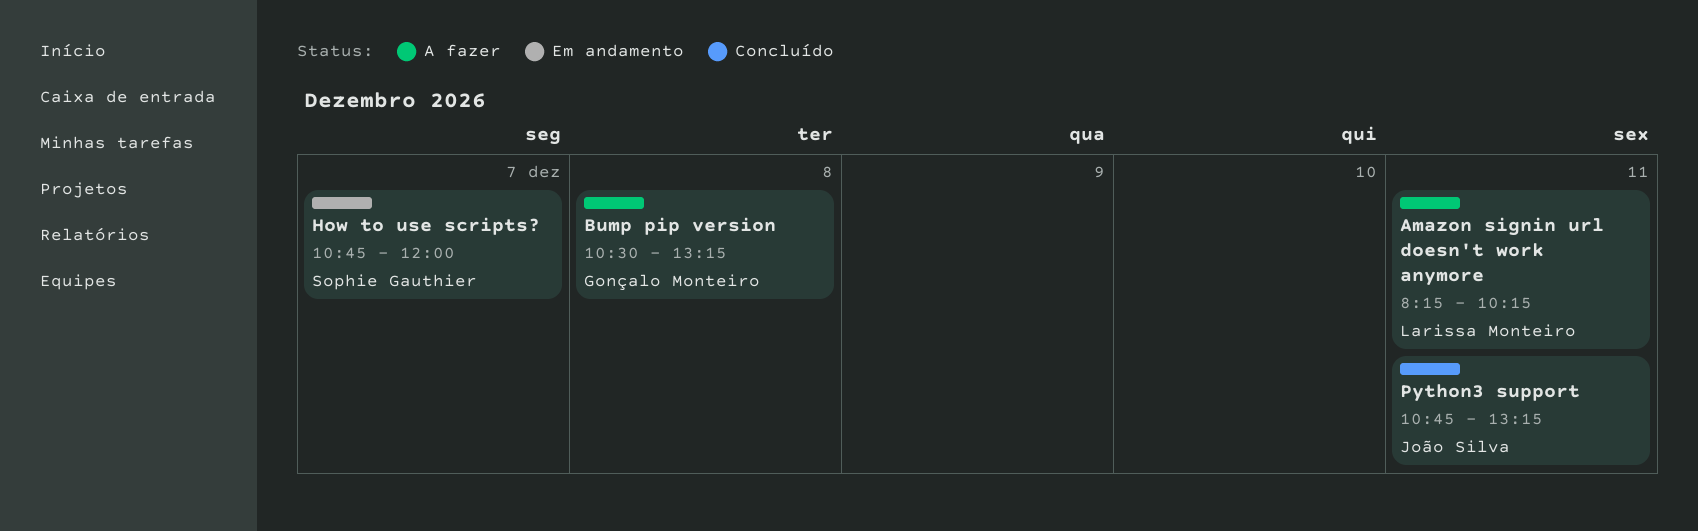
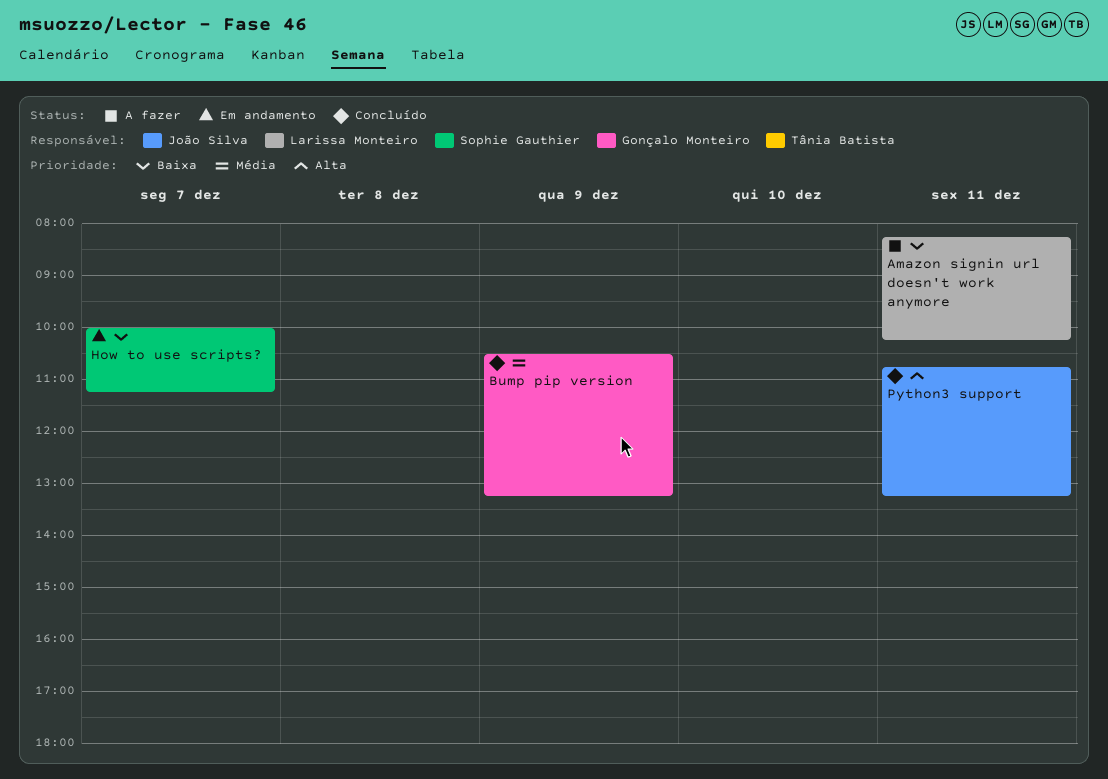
Bump pip version, status: A fazer -> Concluído
Bump pip version, day: Dec 8 -> Dec 9
How to use scripts?, begins: 10:45 -> 10:00
How to use scripts?, ends: 12:00 -> 11:15

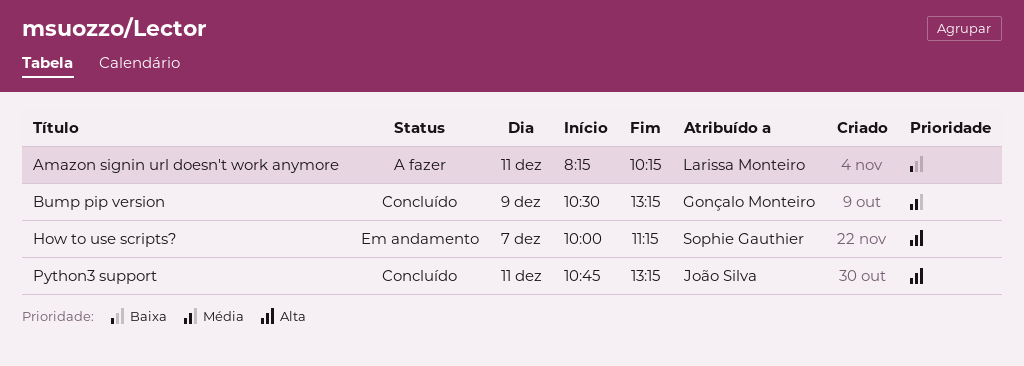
How to use scripts?, priority: Baixa -> Alta

